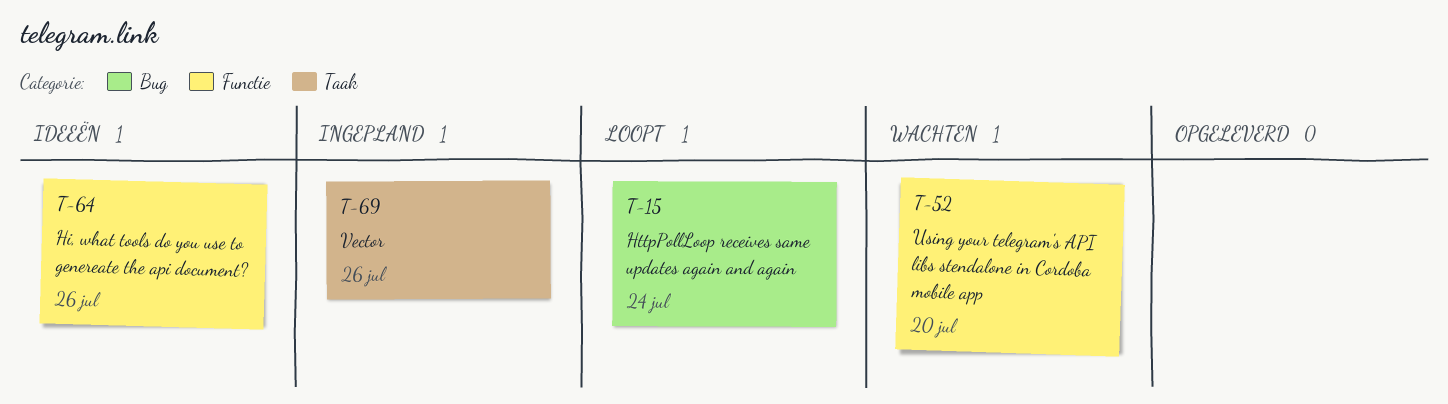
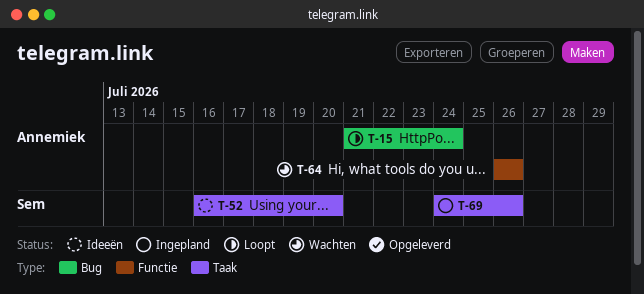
T-52, status: Wachten -> Ideeën
T-52, label: Functie -> Taak
T-64, status: Ideeën -> Wachten

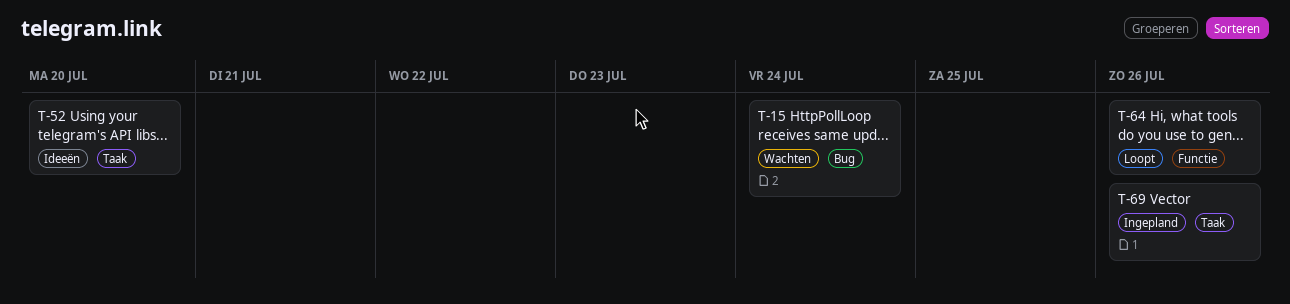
T-15, status: Loopt -> Wachten
T-64, status: Wachten -> Loopt

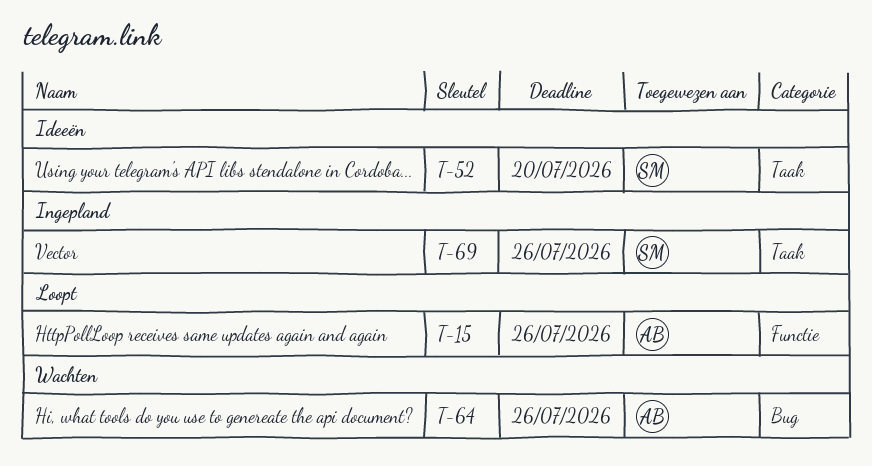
T-15, status: Wachten -> Loopt
T-15, label: Bug -> Functie
T-15, due: Jul 24 -> Jul 26
T-64, status: Loopt -> Wachten
T-64, label: Functie -> Bug

